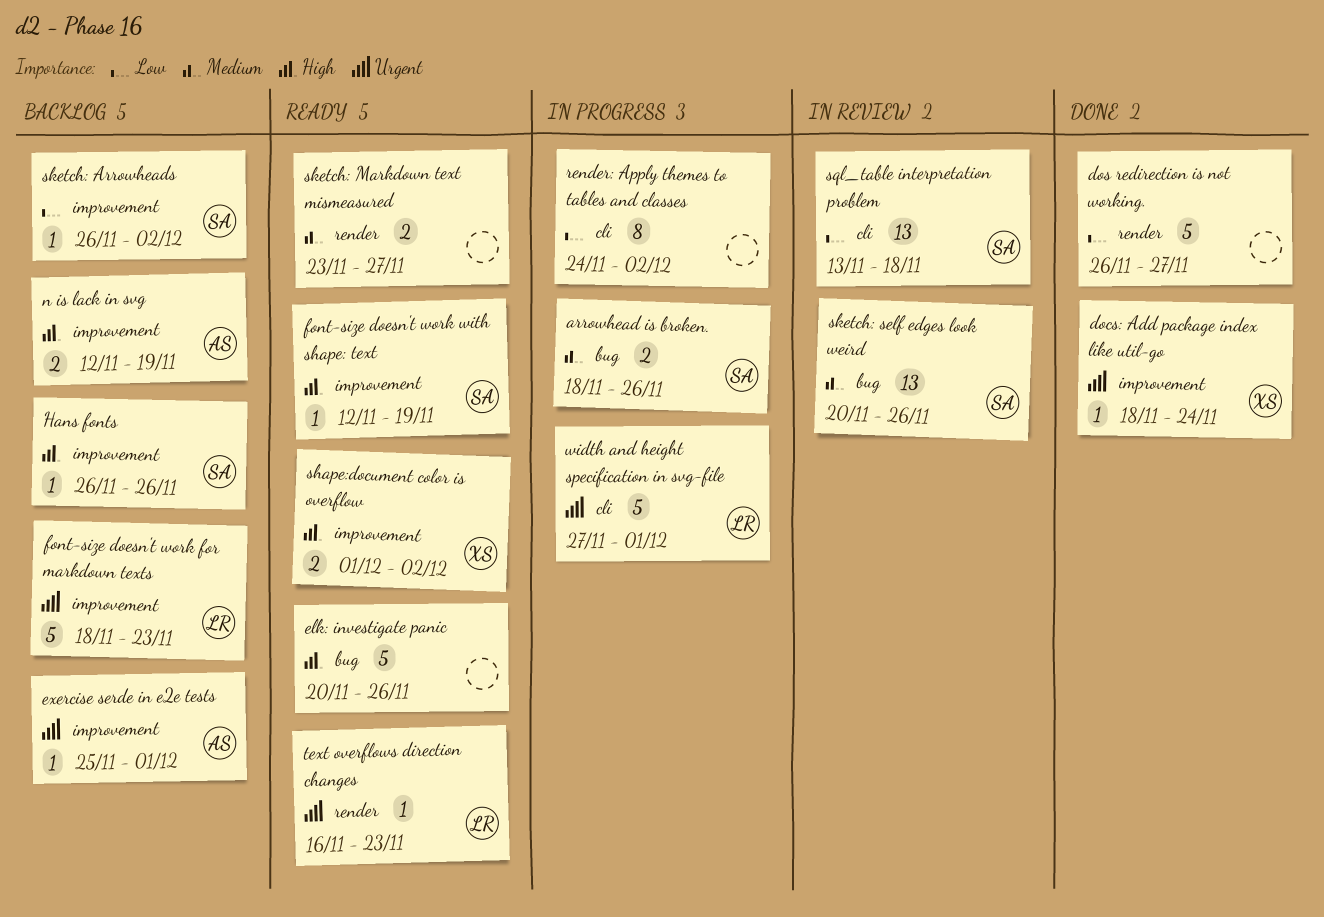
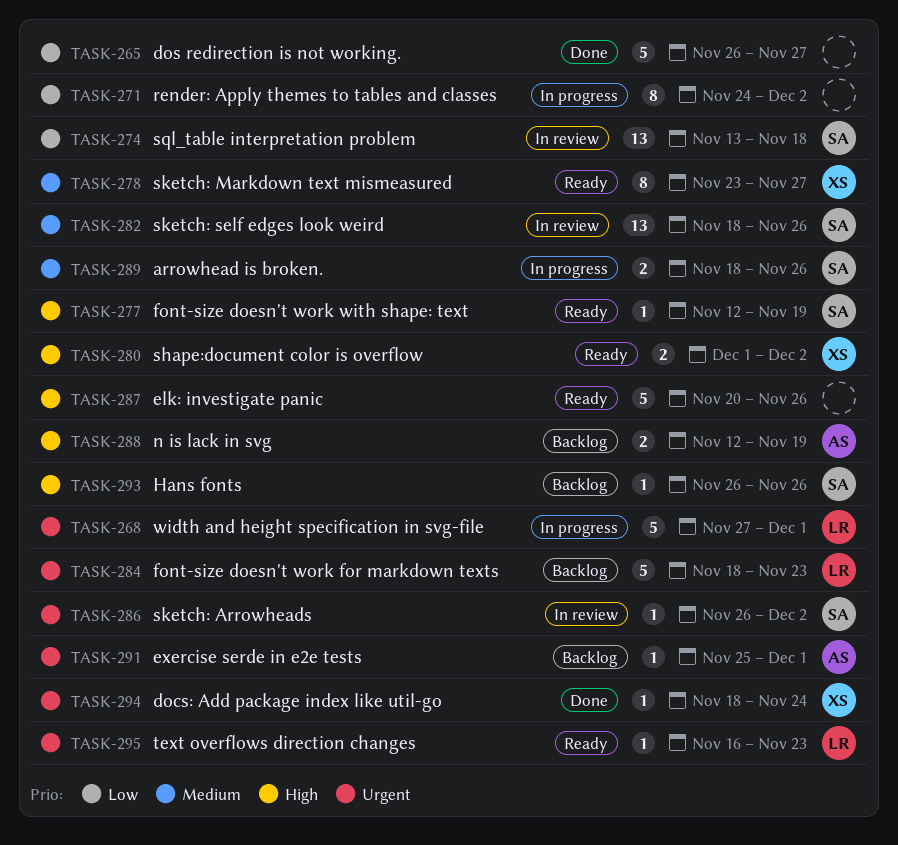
sketch: Arrowheads, status: Backlog -> In review
sketch: Arrowheads, priority: Low -> Urgent
sketch: Markdown text mismeasured, owner: none -> XS
sketch: Markdown text mismeasured, estimate: 2 -> 8
sketch: self edges look weird, start: Nov 20 -> Nov 18

